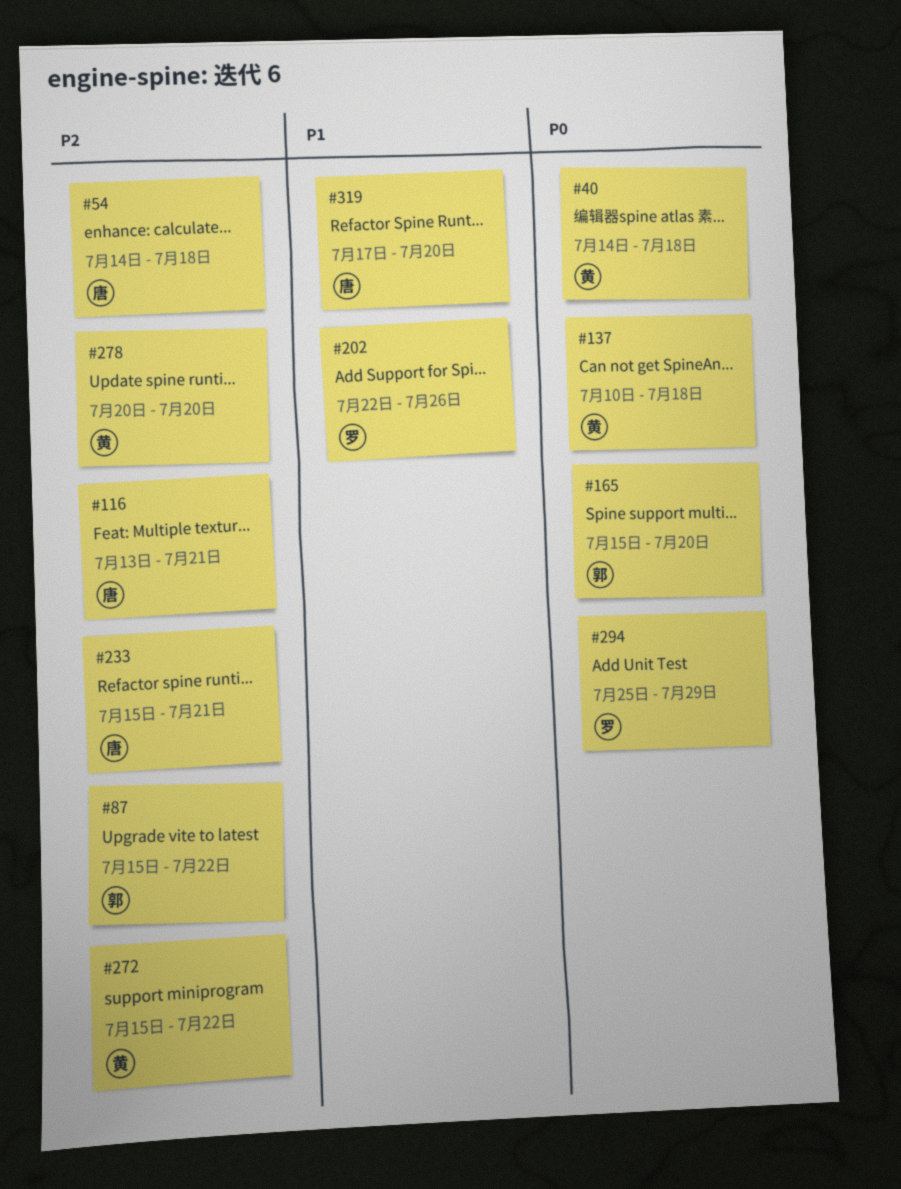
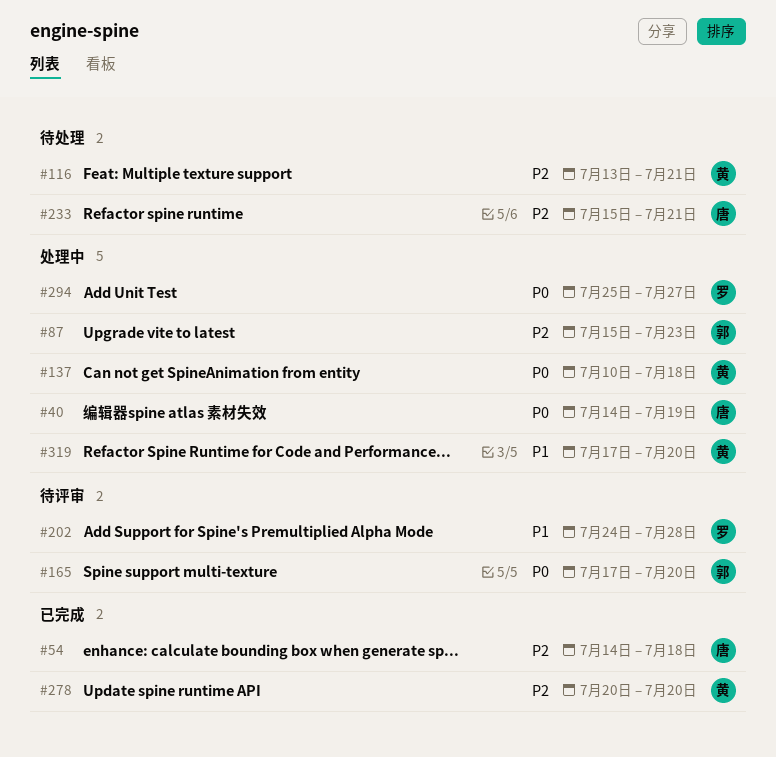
#40, owner: 黄 -> 唐
#40, due: Jul 18 -> Jul 19
#87, due: Jul 22 -> Jul 23
#116, owner: 唐 -> 黄
#165, start: Jul 15 -> Jul 17
#202, start: Jul 22 -> Jul 24
#202, due: Jul 26 -> Jul 28
#272: present -> none
#294, due: Jul 29 -> Jul 27
#319, owner: 唐 -> 黄

